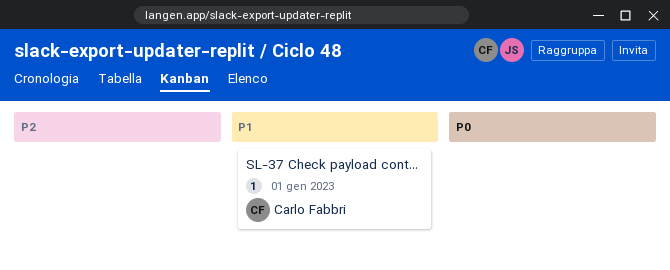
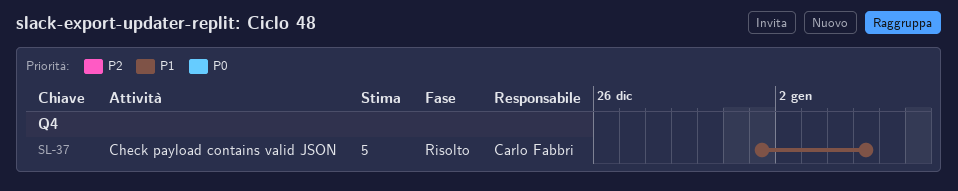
SL-37, estimate: 1 -> 5
SL-37, due: Jan 1 -> Jan 5

